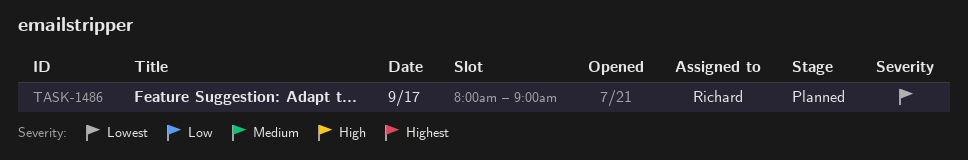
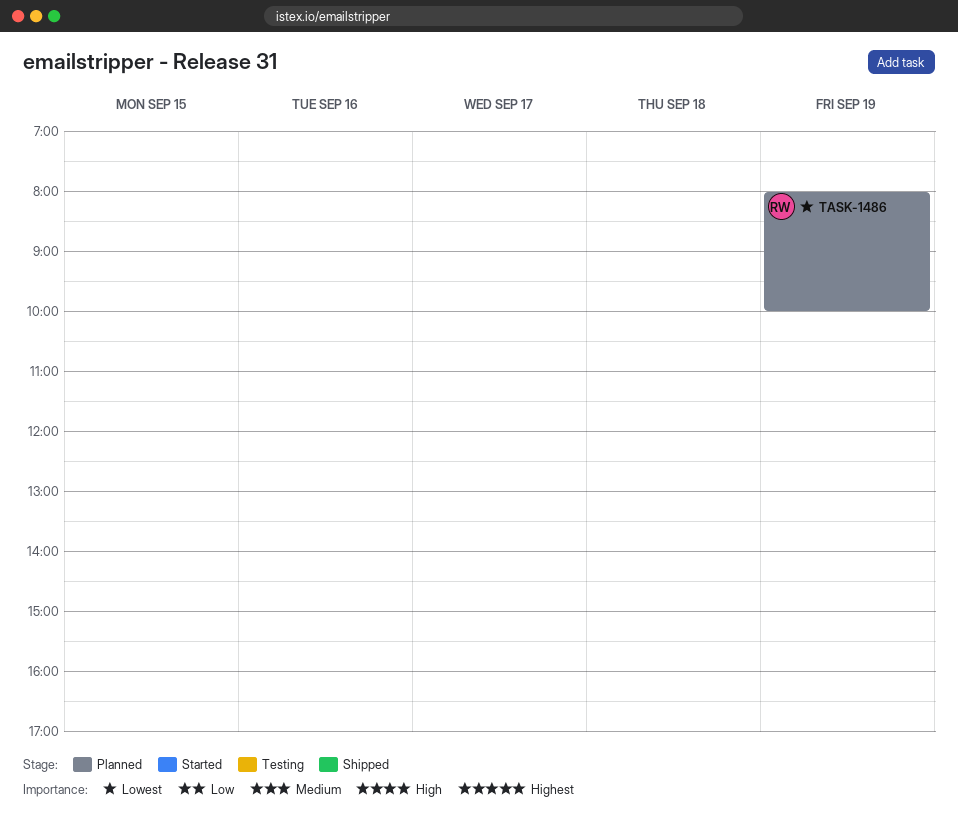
TASK-1486, day: Sep 17 -> Sep 19
TASK-1486, ends: 09:00 -> 10:00

